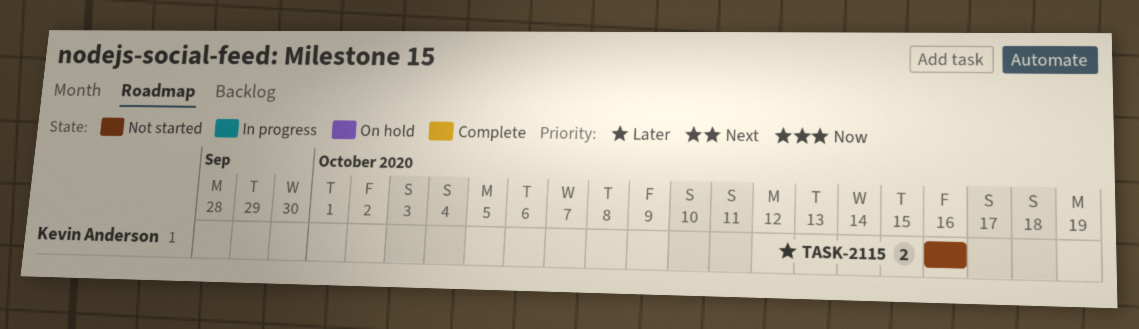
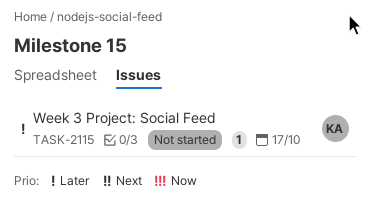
TASK-2115, estimate: 2 -> 1
TASK-2115, due: Oct 16 -> Oct 17

